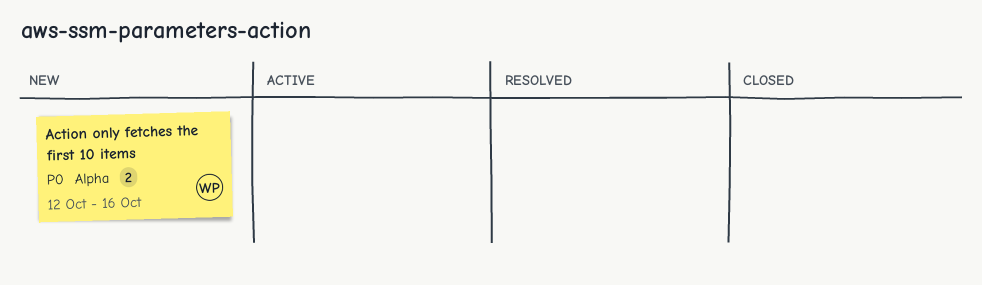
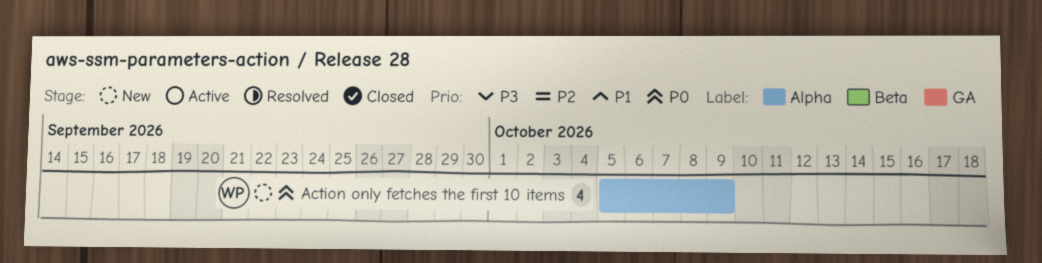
Action only fetches the first 10 items, estimate: 2 -> 4
Action only fetches the first 10 items, start: Oct 12 -> Oct 5
Action only fetches the first 10 items, due: Oct 16 -> Oct 9

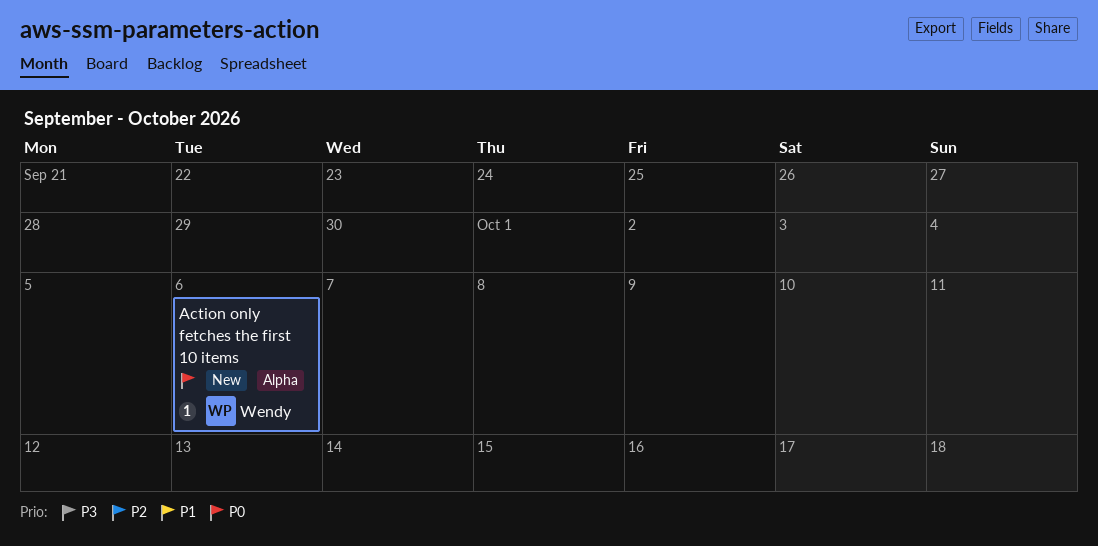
Action only fetches the first 10 items, estimate: 4 -> 1
Action only fetches the first 10 items, due: Oct 9 -> Oct 6

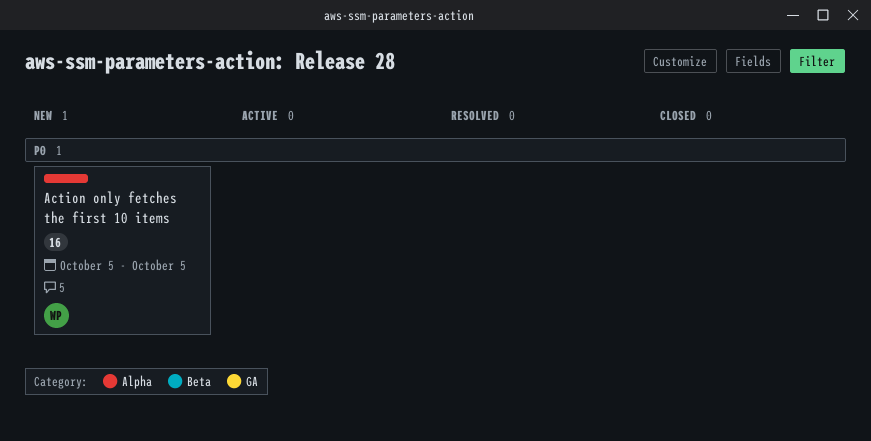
Action only fetches the first 10 items, estimate: 1 -> 16
Action only fetches the first 10 items, due: Oct 6 -> Oct 5

